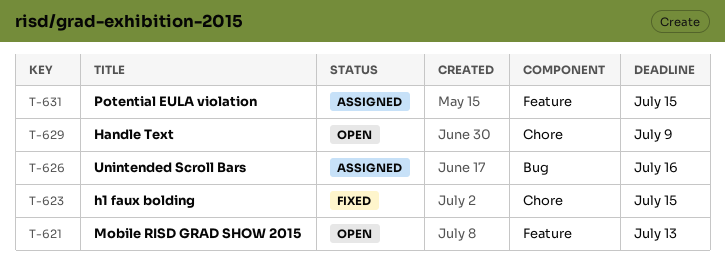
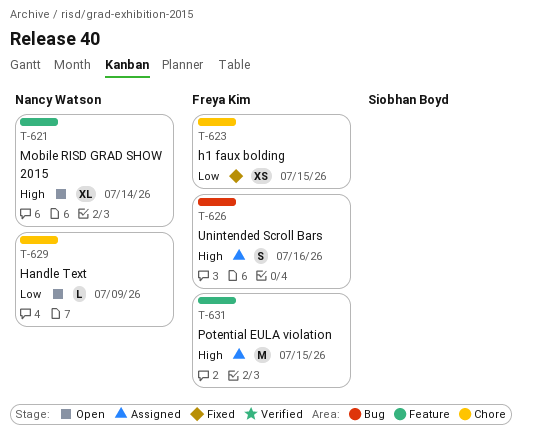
T-621, due: Jul 13 -> Jul 14

